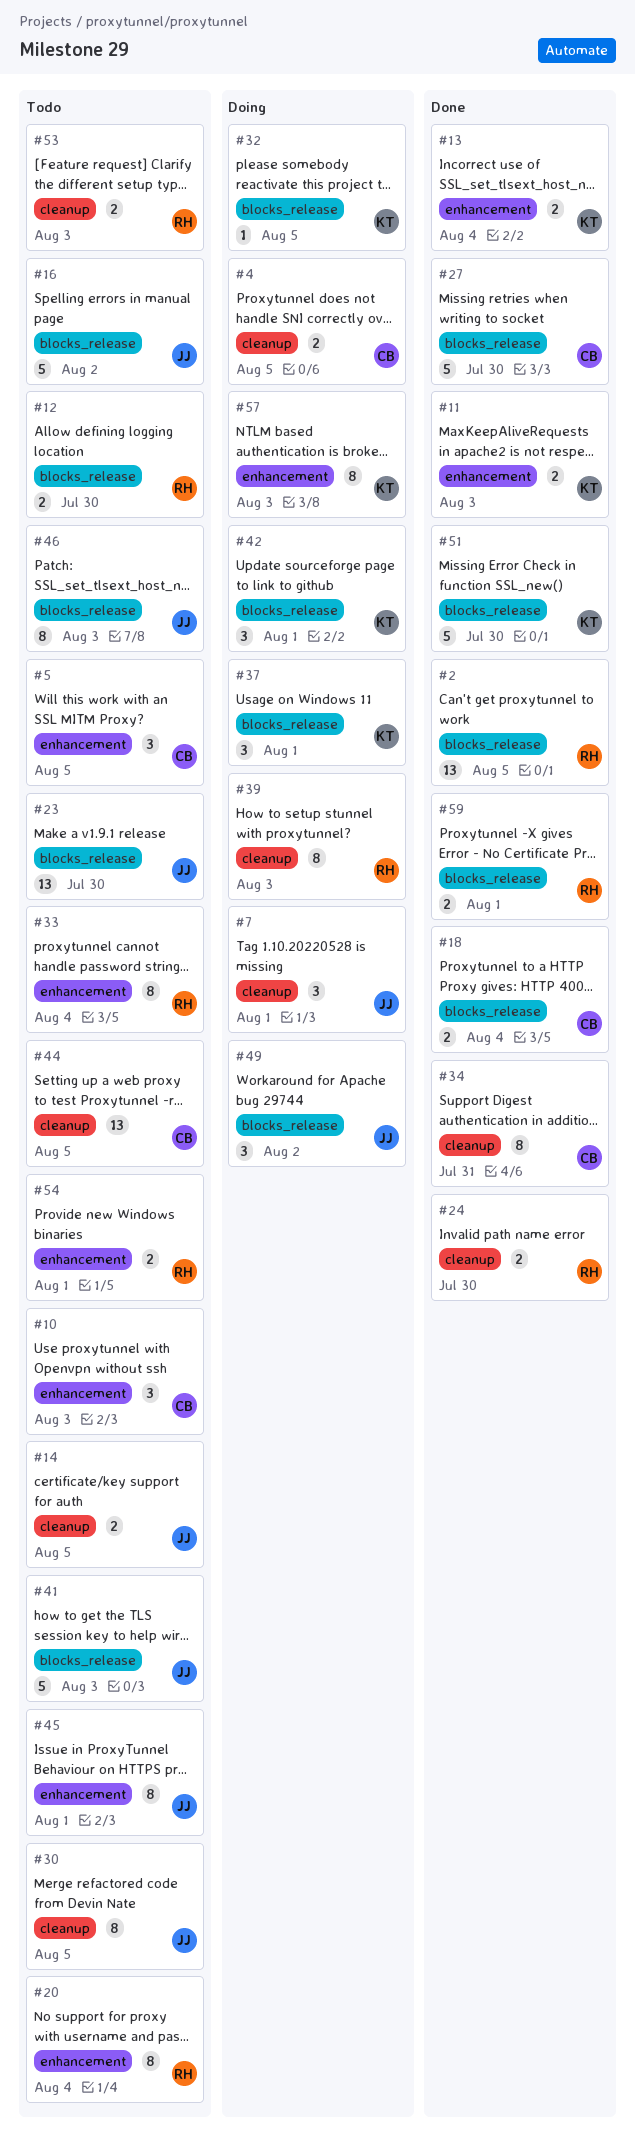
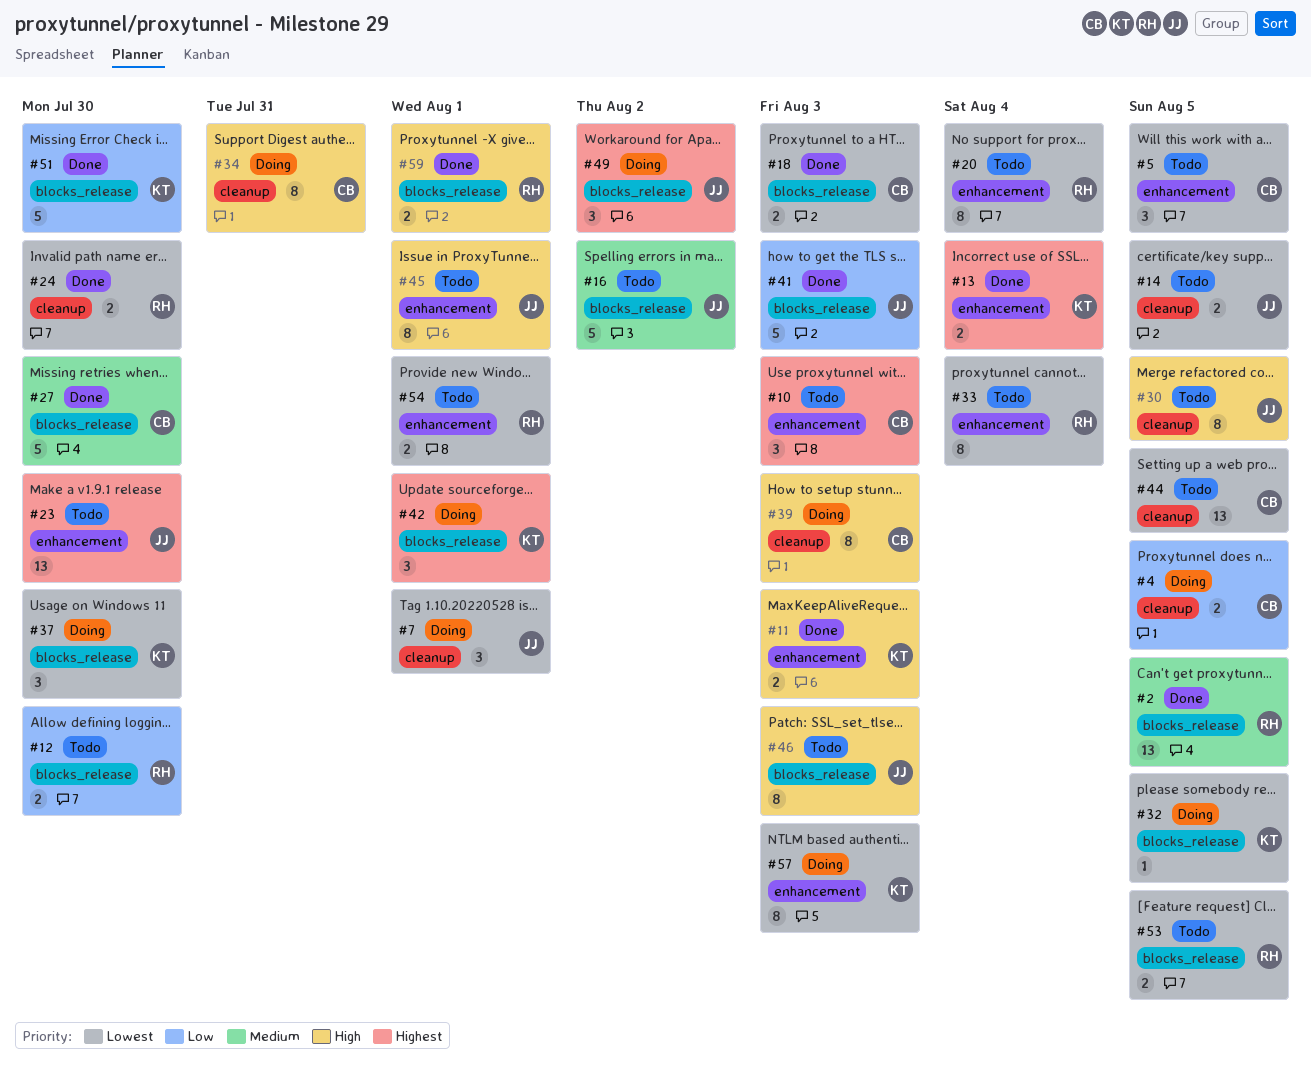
#18, due: Aug 4 -> Aug 3
#23, label: blocks_release -> enhancement
#34, status: Done -> Doing
#37, due: Aug 1 -> Jul 30
#39, owner: RH -> CB
#41, status: Todo -> Done
#53, label: cleanup -> blocks_release
#53, due: Aug 3 -> Aug 5

